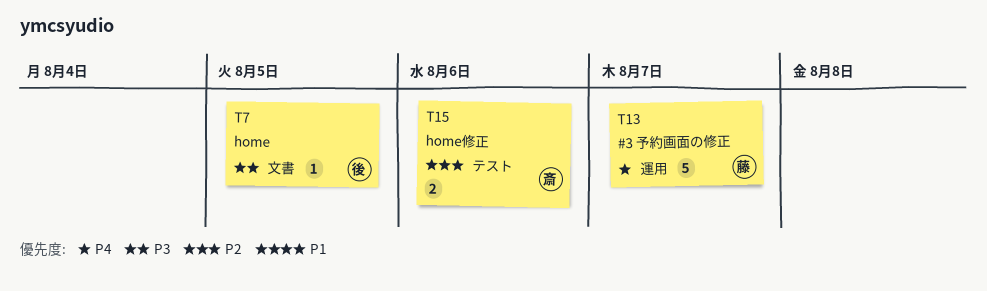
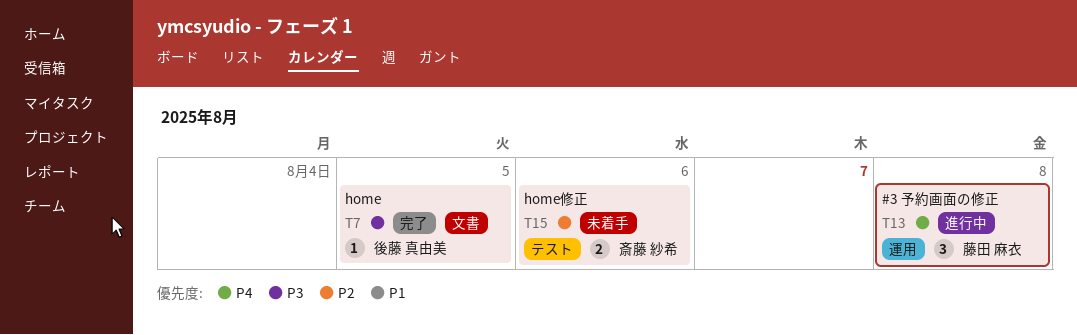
T13, estimate: 5 -> 3
T13, due: Aug 7 -> Aug 8

